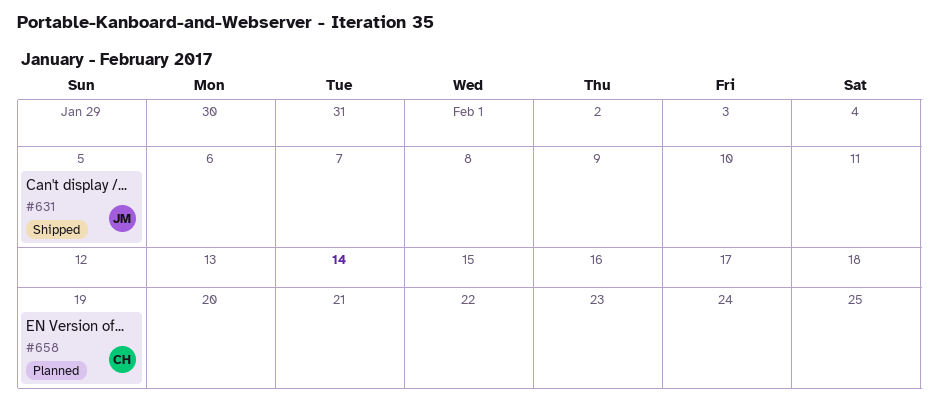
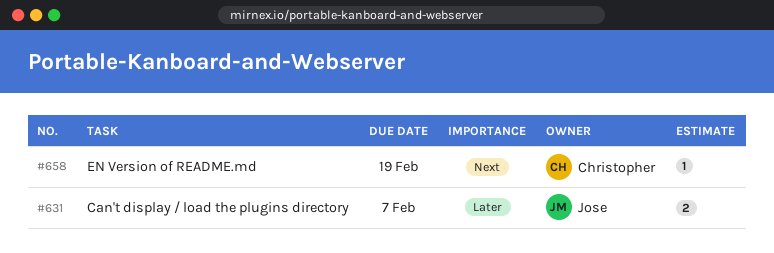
#631, due: Feb 5 -> Feb 7

